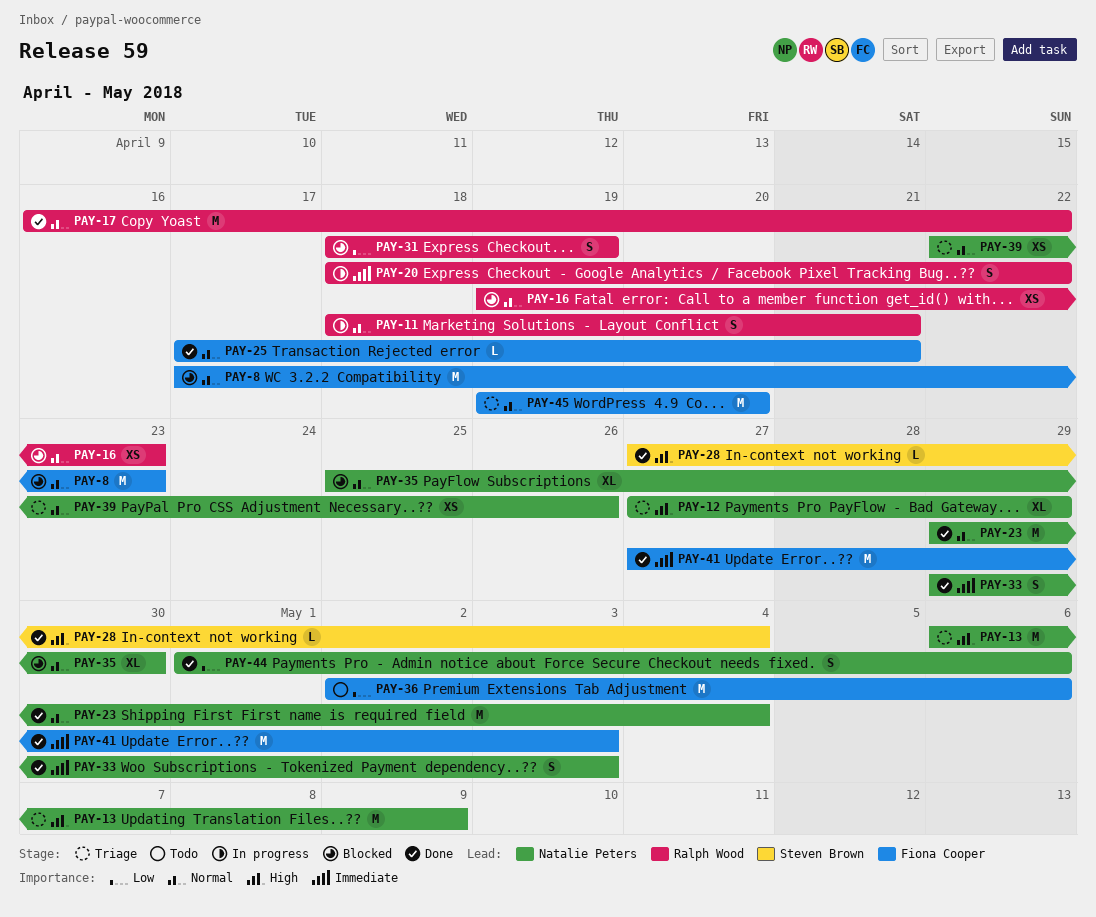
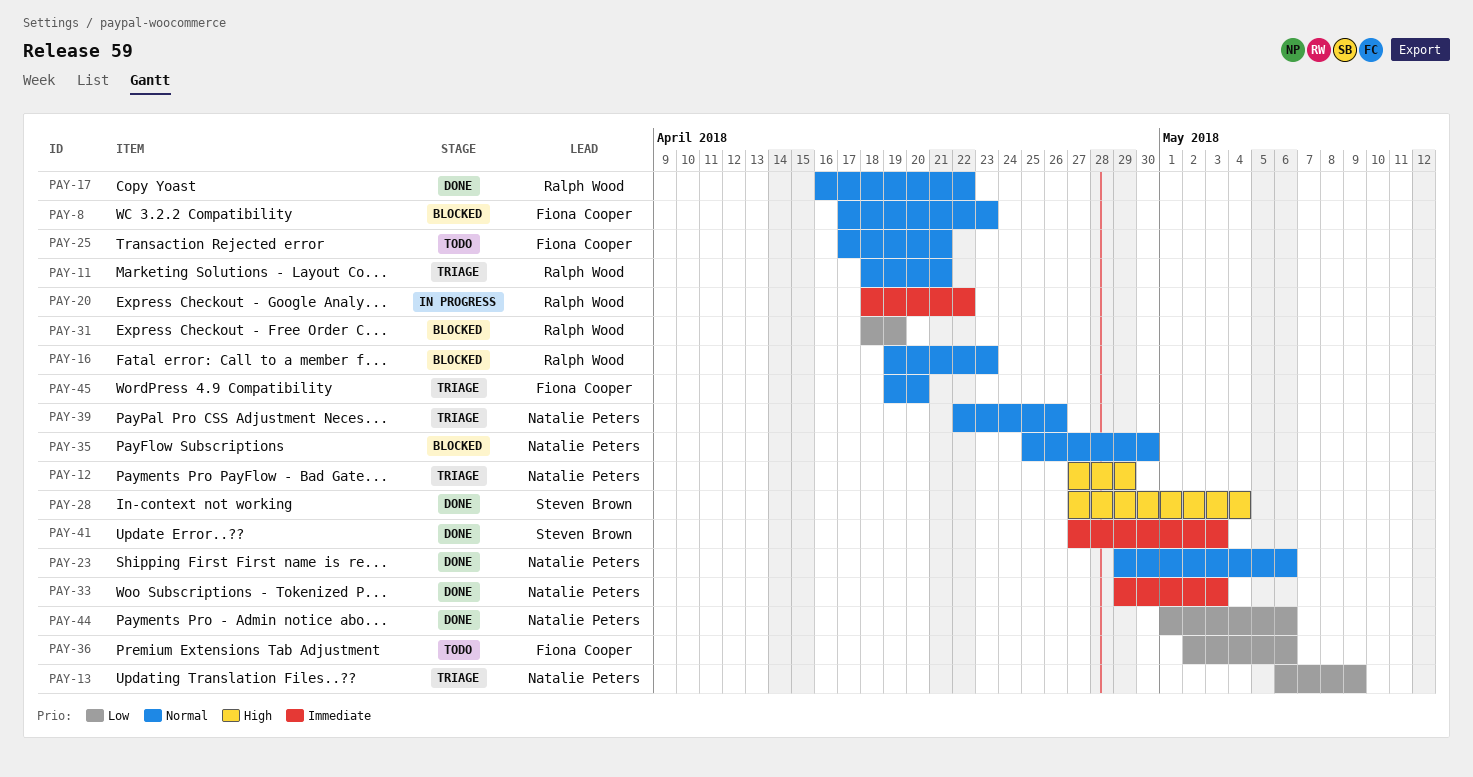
PAY-11, status: In progress -> Triage
PAY-13, priority: High -> Low
PAY-23, due: May 4 -> May 6
PAY-25, status: Done -> Todo
PAY-41, owner: Fiona Cooper -> Steven Brown

